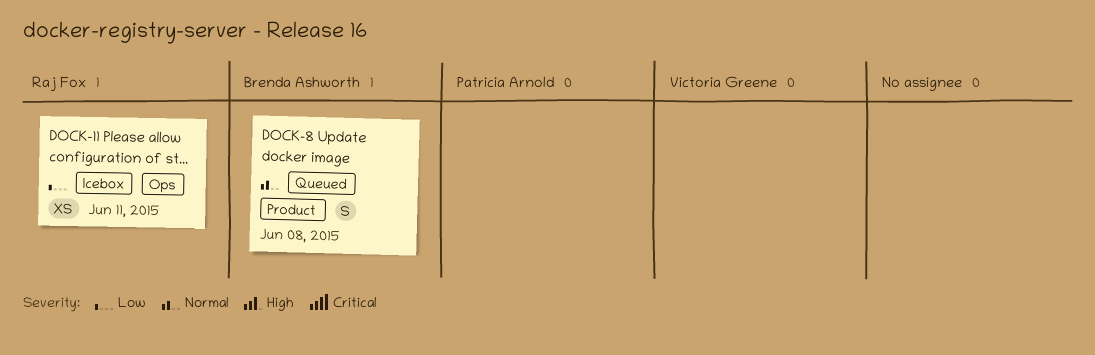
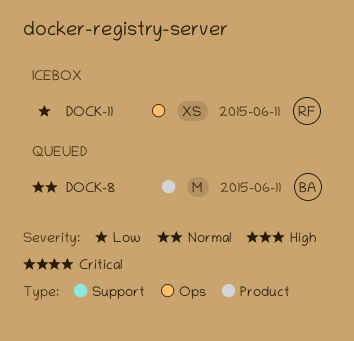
DOCK-8, estimate: S -> M
DOCK-8, due: Jun 8 -> Jun 11

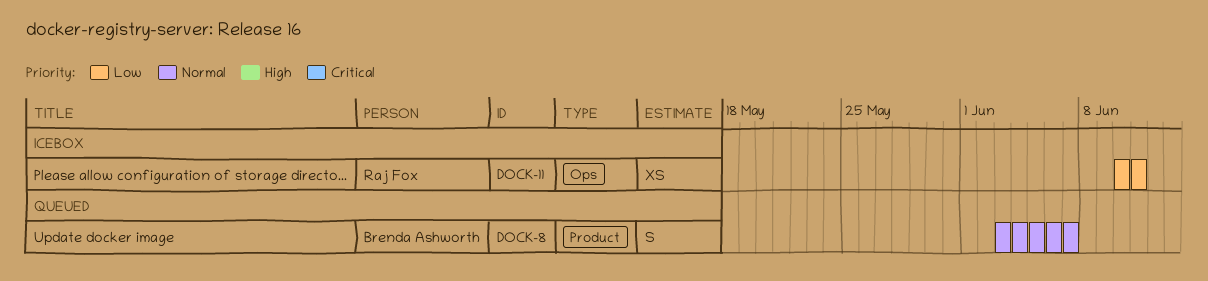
DOCK-8, estimate: M -> S
DOCK-8, due: Jun 11 -> Jun 7

